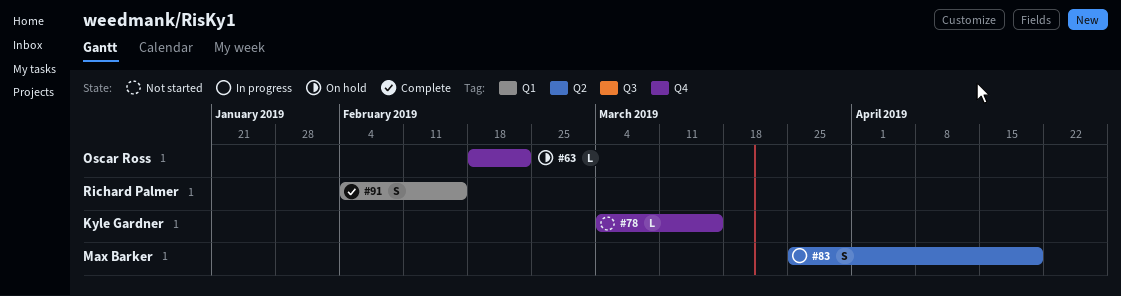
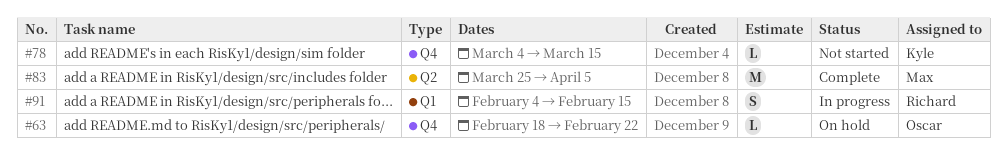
#83, status: In progress -> Complete
#83, estimate: S -> M
#83, due: Apr 19 -> Apr 5
#91, status: Complete -> In progress

